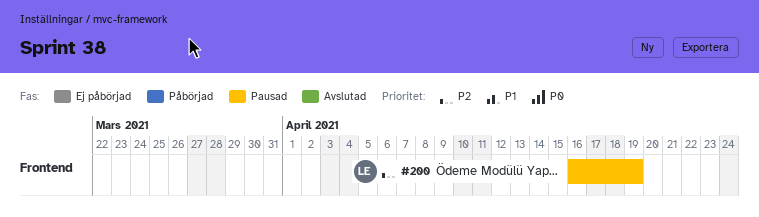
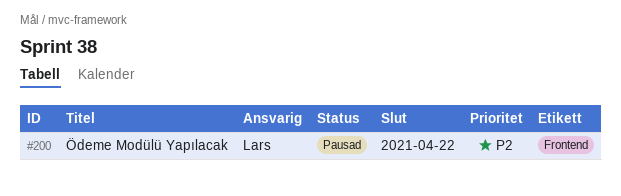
#200, due: Apr 19 -> Apr 22

